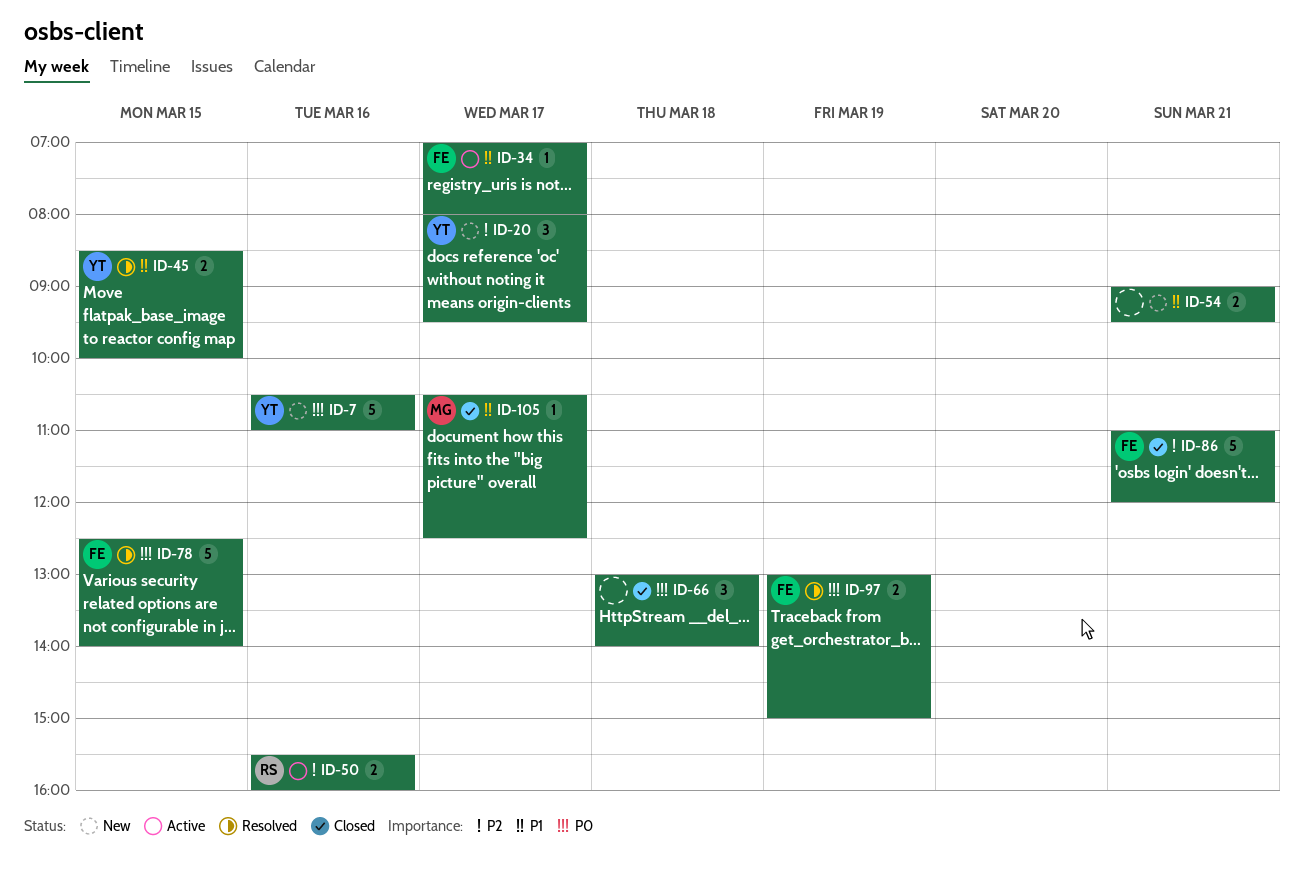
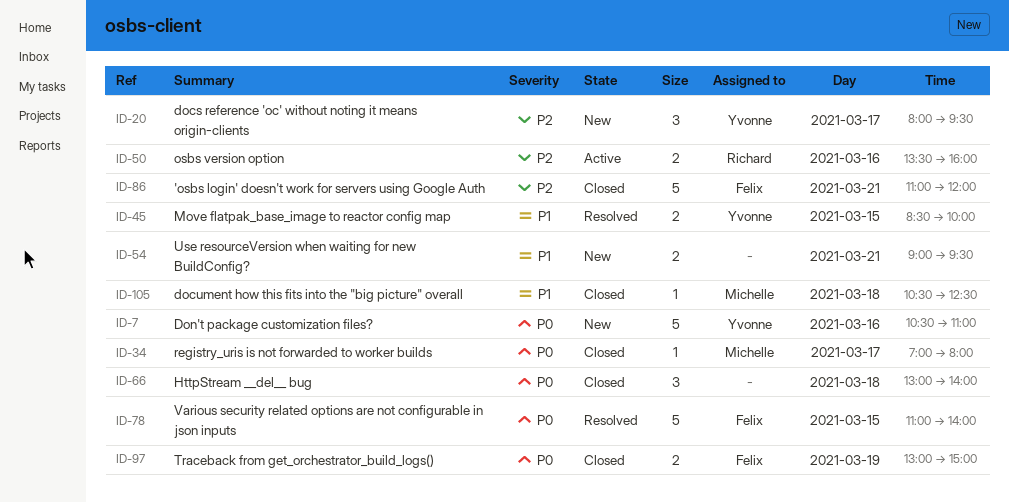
ID-34, status: Active -> Closed
ID-34, owner: Felix -> Michelle
ID-34, priority: P1 -> P0
ID-50, begins: 15:30 -> 13:30
ID-78, begins: 12:30 -> 11:00
ID-97, status: Resolved -> Closed
ID-105, day: Mar 17 -> Mar 18

